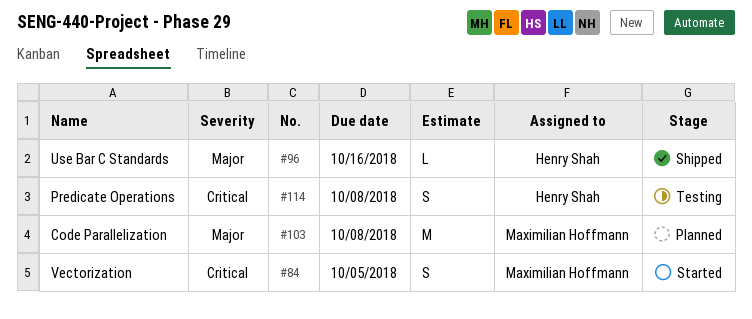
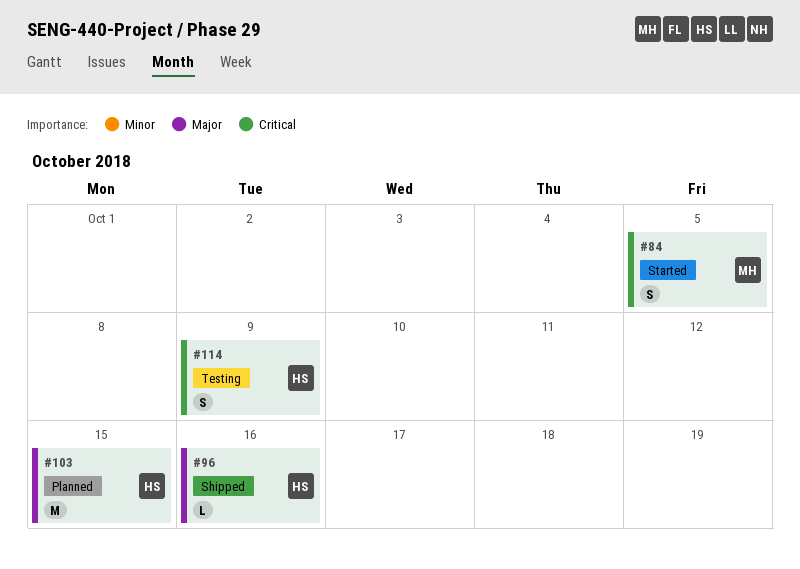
#103, owner: Maximilian Hoffmann -> Henry Shah
#103, due: Oct 8 -> Oct 15
#114, due: Oct 8 -> Oct 9

